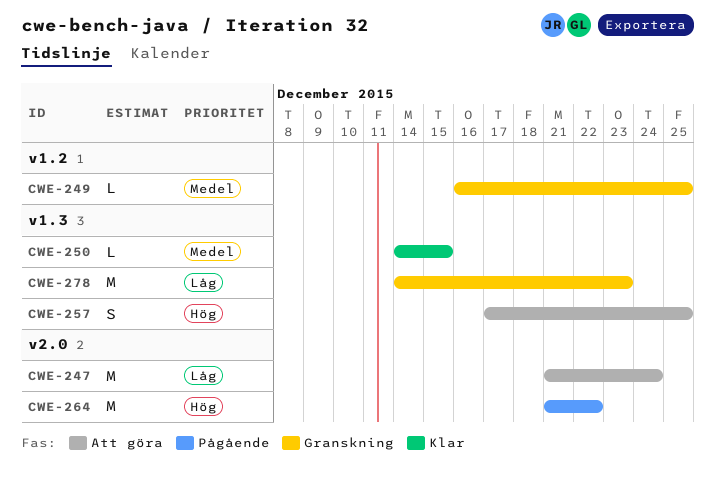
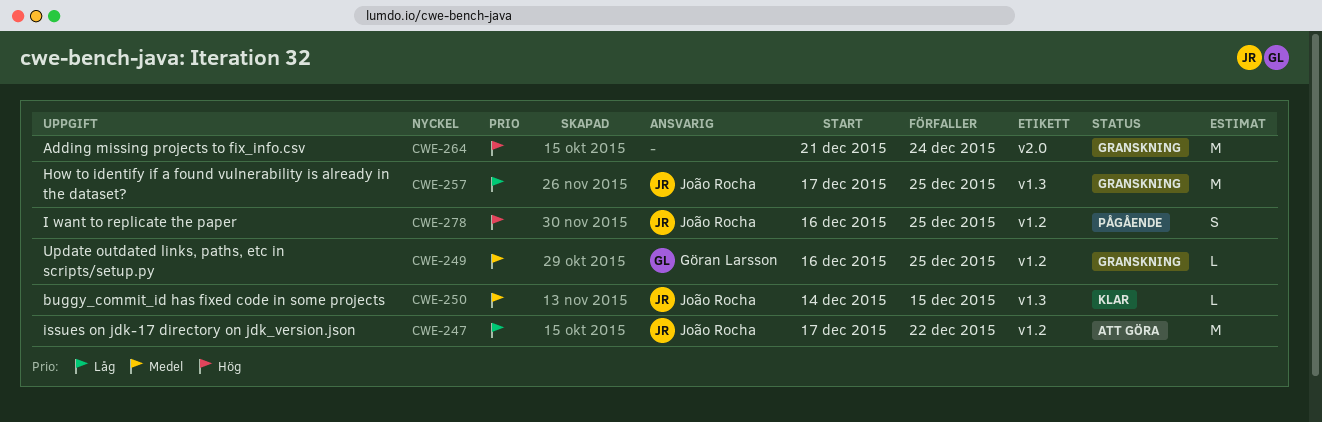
CWE-247, label: v2.0 -> v1.2
CWE-247, start: Dec 21 -> Dec 17
CWE-247, due: Dec 24 -> Dec 22
CWE-257, status: Att göra -> Granskning
CWE-257, priority: Hög -> Låg
CWE-257, estimate: S -> M
CWE-264, status: Pågående -> Granskning
CWE-264, due: Dec 22 -> Dec 24
CWE-278, status: Granskning -> Pågående
CWE-278, priority: Låg -> Hög
CWE-278, label: v1.3 -> v1.2
CWE-278, estimate: M -> S
CWE-278, start: Dec 14 -> Dec 16
CWE-278, due: Dec 23 -> Dec 25

